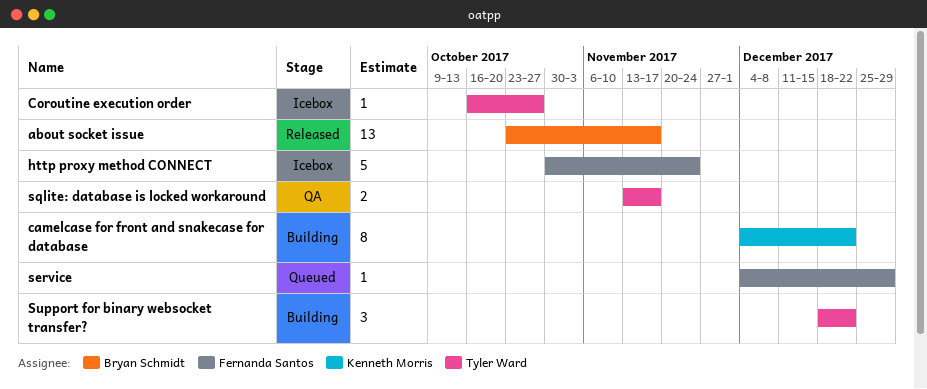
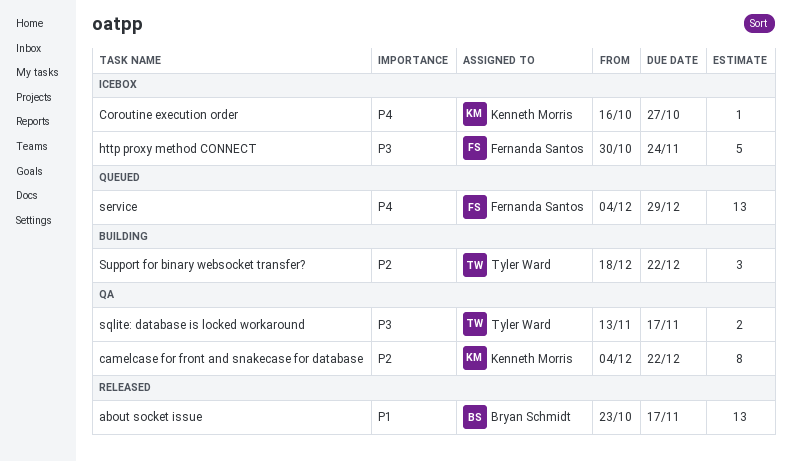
camelcase for front and snakecase for database, status: Building -> QA
Coroutine execution order, owner: Tyler Ward -> Kenneth Morris
service, estimate: 1 -> 13

